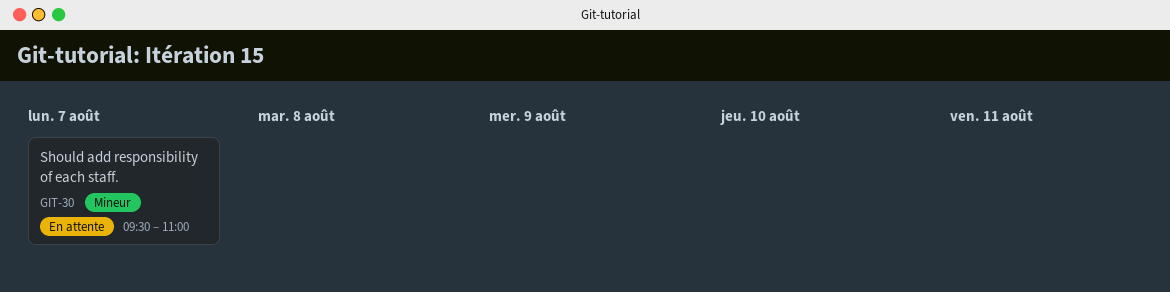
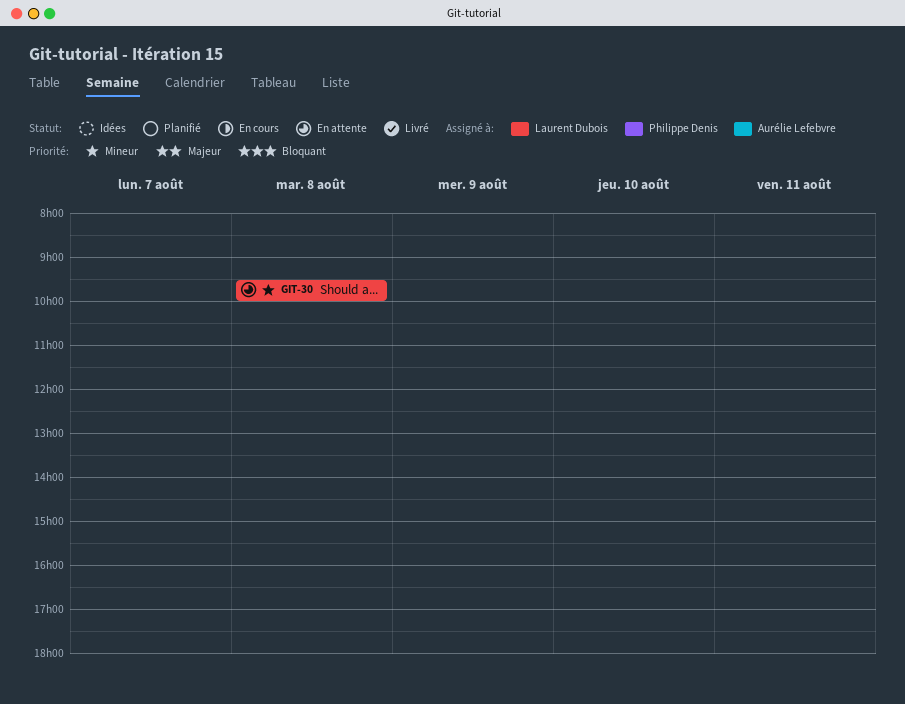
GIT-30, day: Aug 7 -> Aug 8
GIT-30, ends: 11:00 -> 10:00

